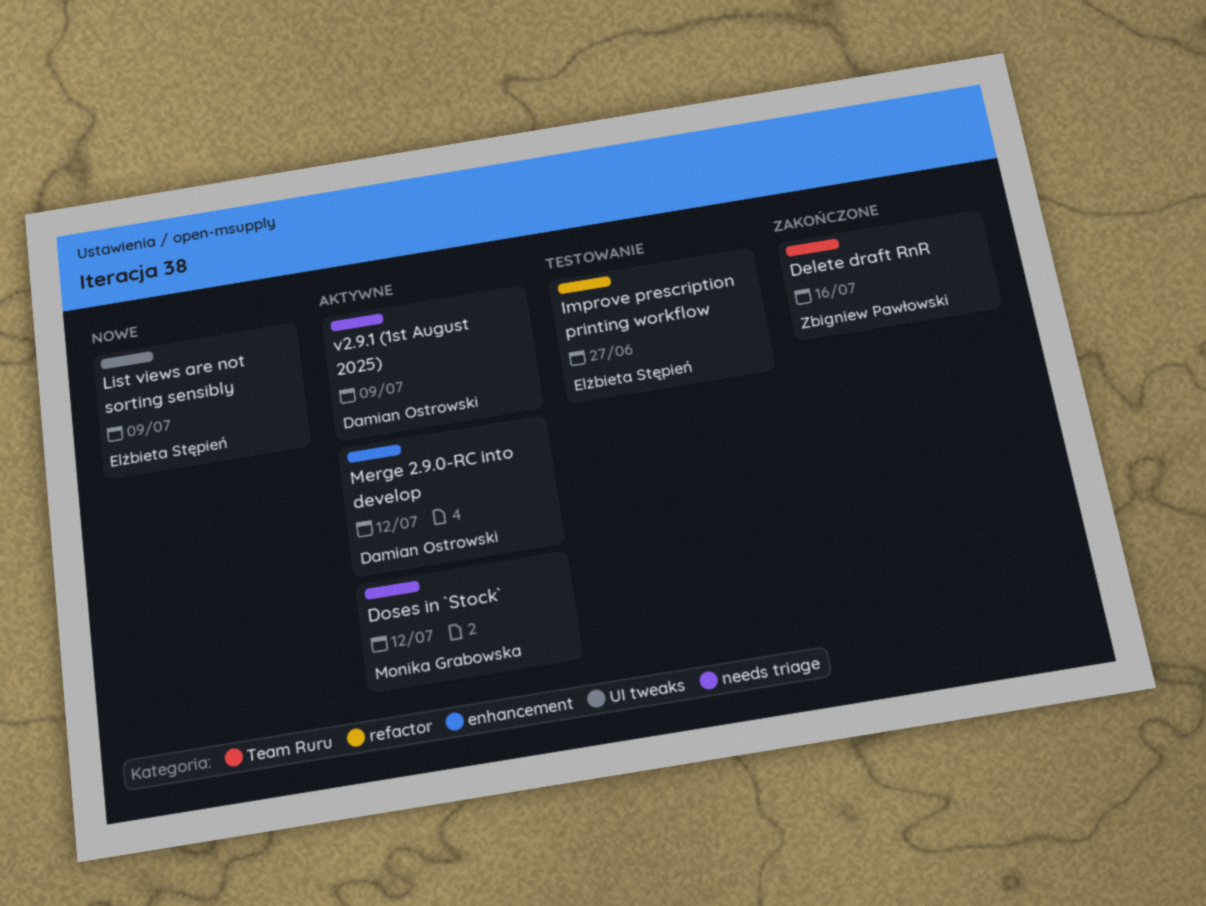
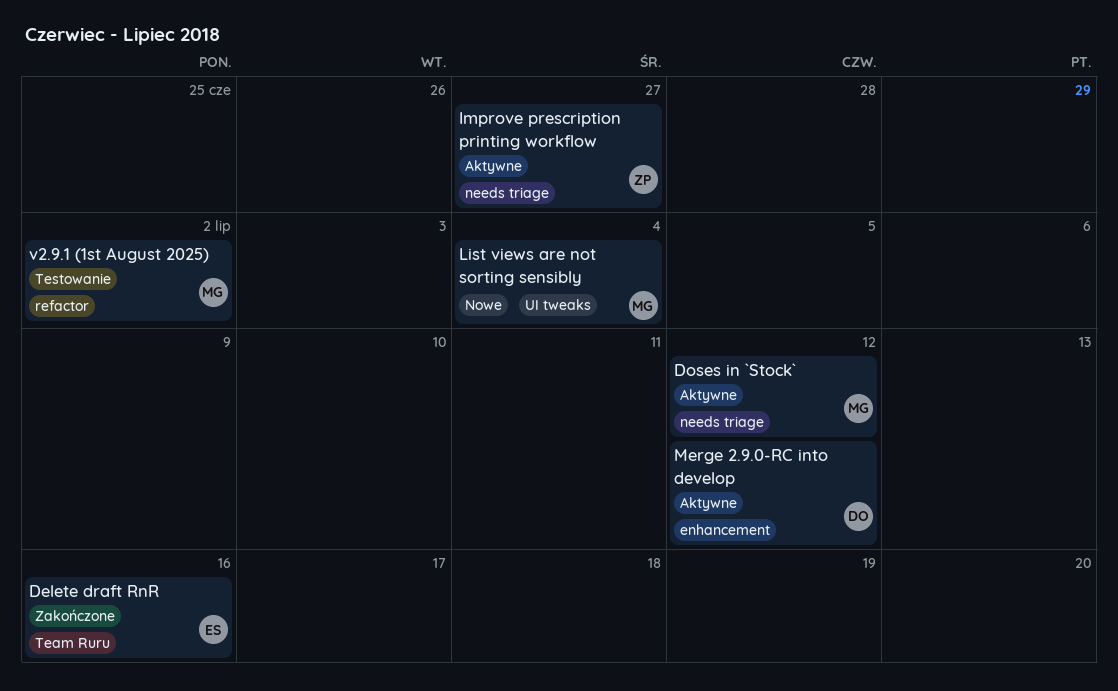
Delete draft RnR, owner: Zbigniew Pawłowski -> Elżbieta Stępień
Improve prescription printing workflow, status: Testowanie -> Aktywne
Improve prescription printing workflow, owner: Elżbieta Stępień -> Zbigniew Pawłowski
Improve prescription printing workflow, label: refactor -> needs triage
List views are not sorting sensibly, owner: Elżbieta Stępień -> Monika Grabowska
List views are not sorting sensibly, due: Jul 9 -> Jul 4
v2.9.1 (1st August 2025), status: Aktywne -> Testowanie
v2.9.1 (1st August 2025), owner: Damian Ostrowski -> Monika Grabowska
v2.9.1 (1st August 2025), label: needs triage -> refactor
v2.9.1 (1st August 2025), due: Jul 9 -> Jul 2

